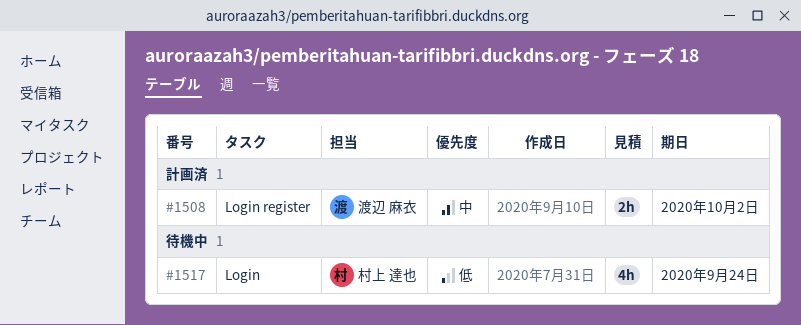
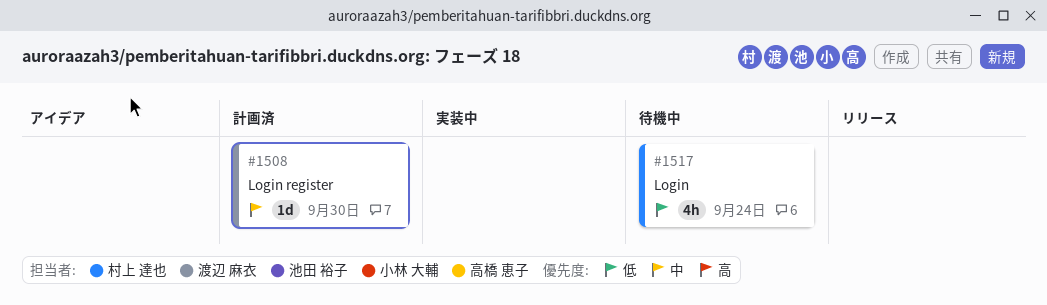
#1508, estimate: 2h -> 1d
#1508, due: Oct 2 -> Sep 30

